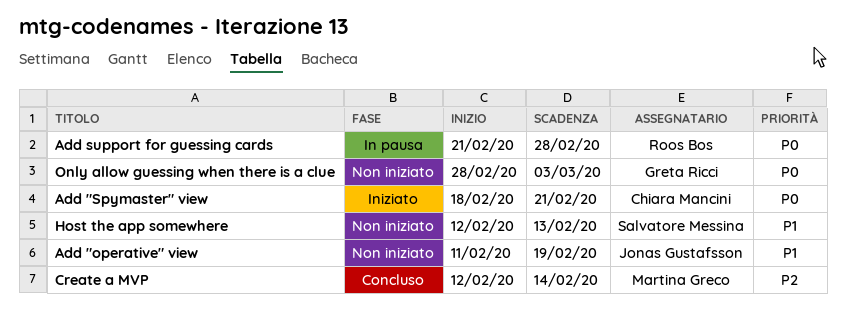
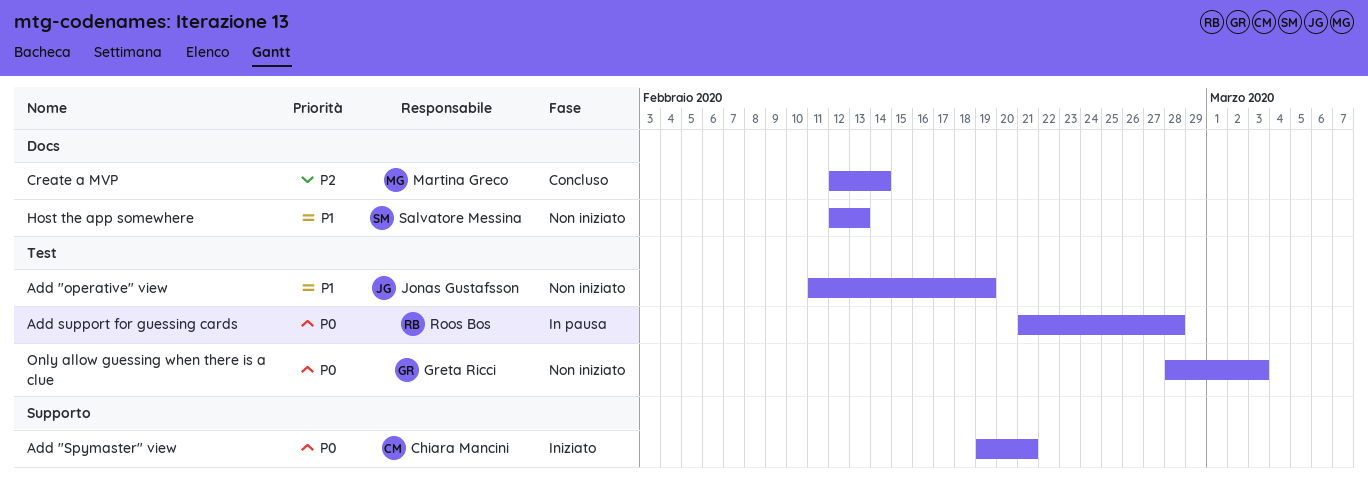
Add "Spymaster" view, start: Feb 18 -> Feb 19

